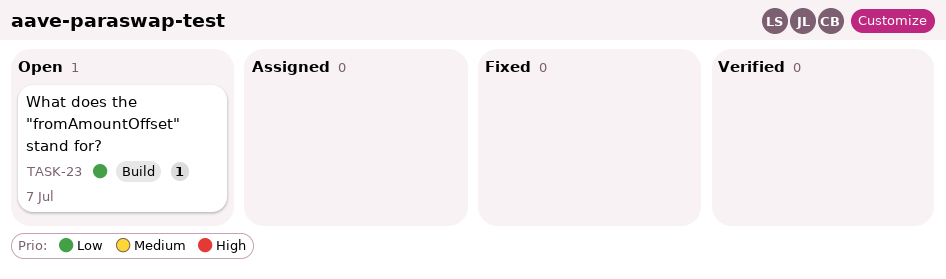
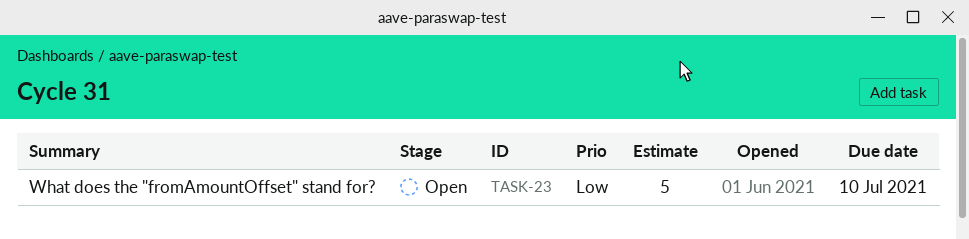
TASK-23, estimate: 1 -> 5
TASK-23, due: Jul 7 -> Jul 10

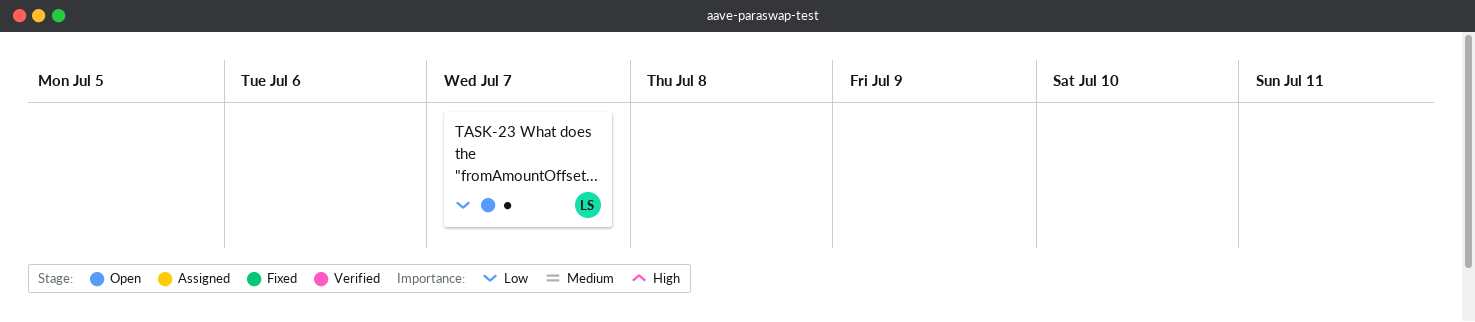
TASK-23, estimate: 5 -> 1
TASK-23, due: Jul 10 -> Jul 7

